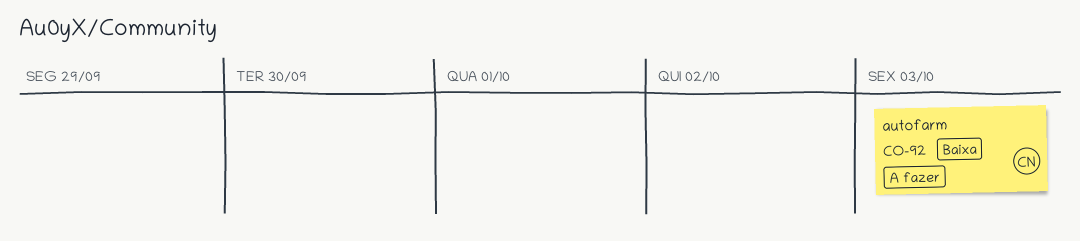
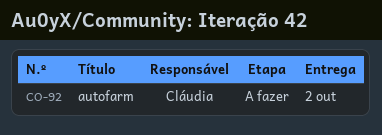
CO-92, due: Oct 3 -> Oct 2

